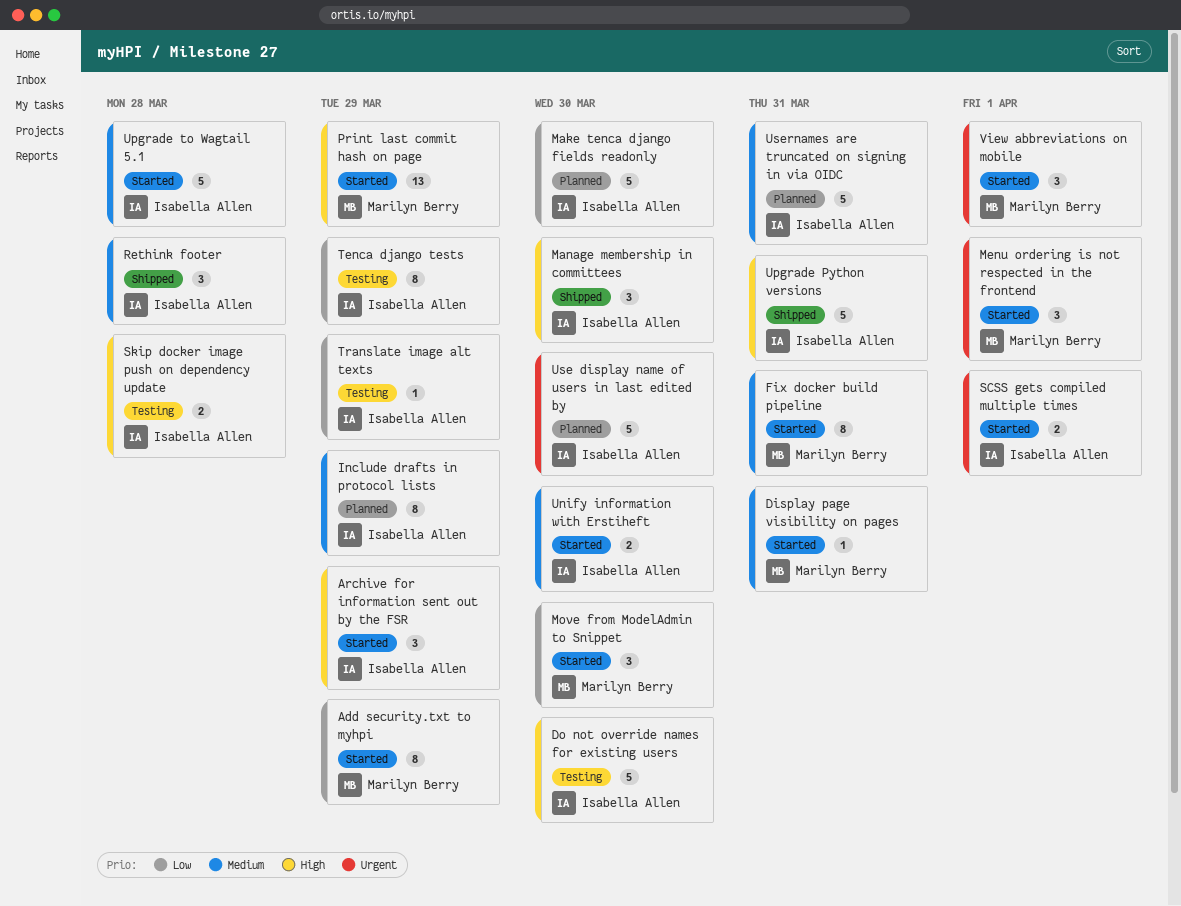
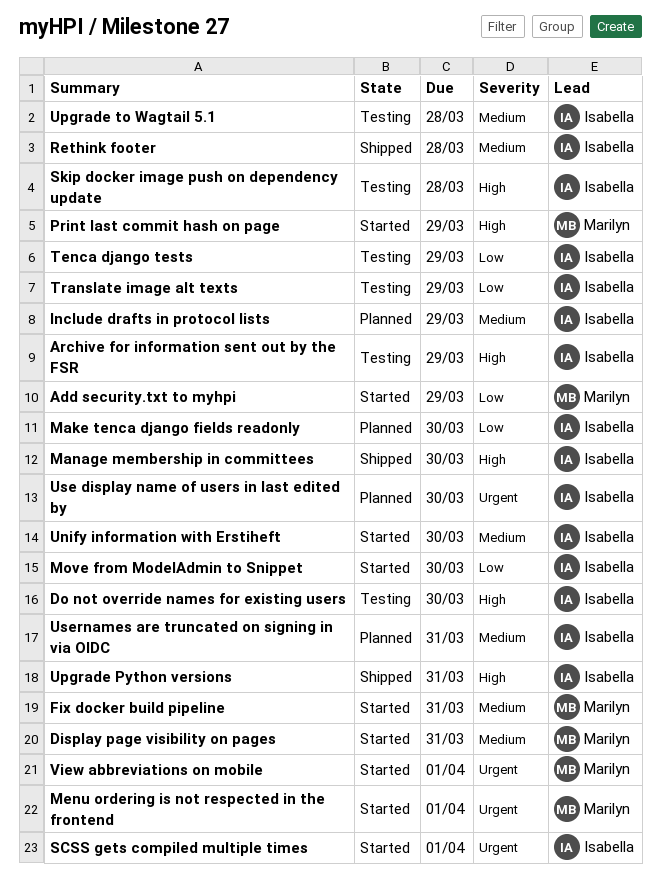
Archive for information sent out by the FSR, status: Started -> Testing
Move from ModelAdmin to Snippet, owner: Marilyn Berry -> Isabella Allen
Upgrade to Wagtail 5.1, status: Started -> Testing

